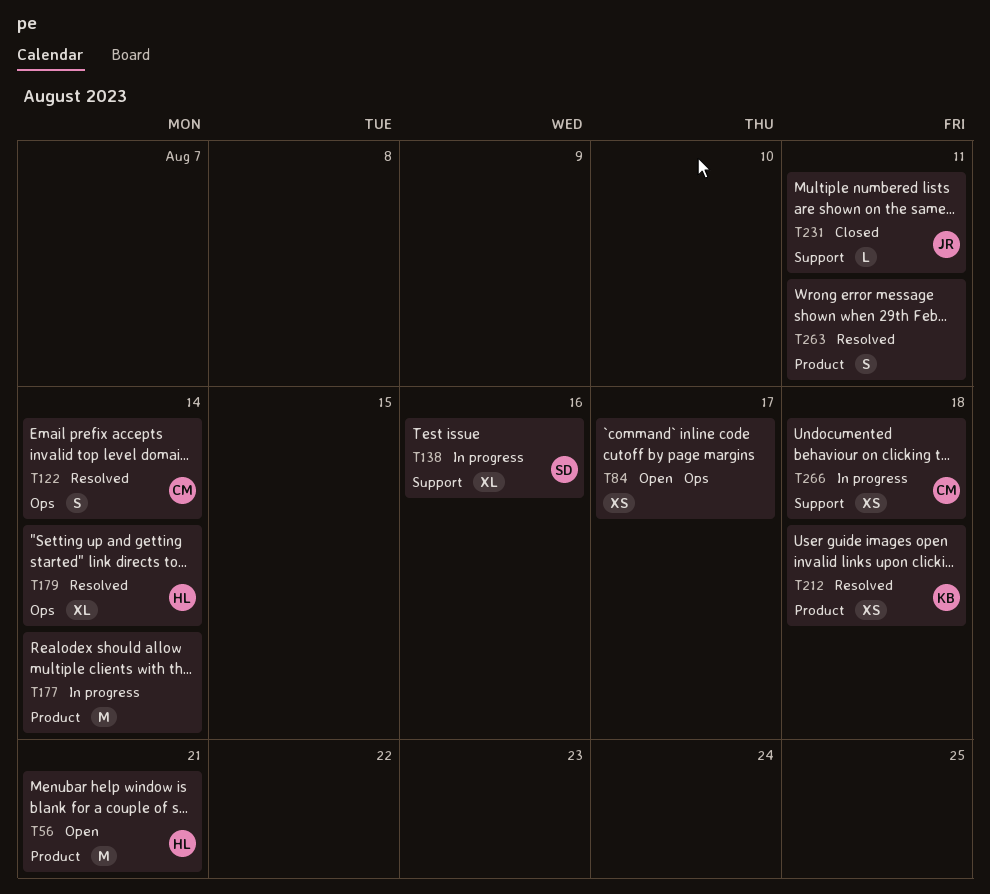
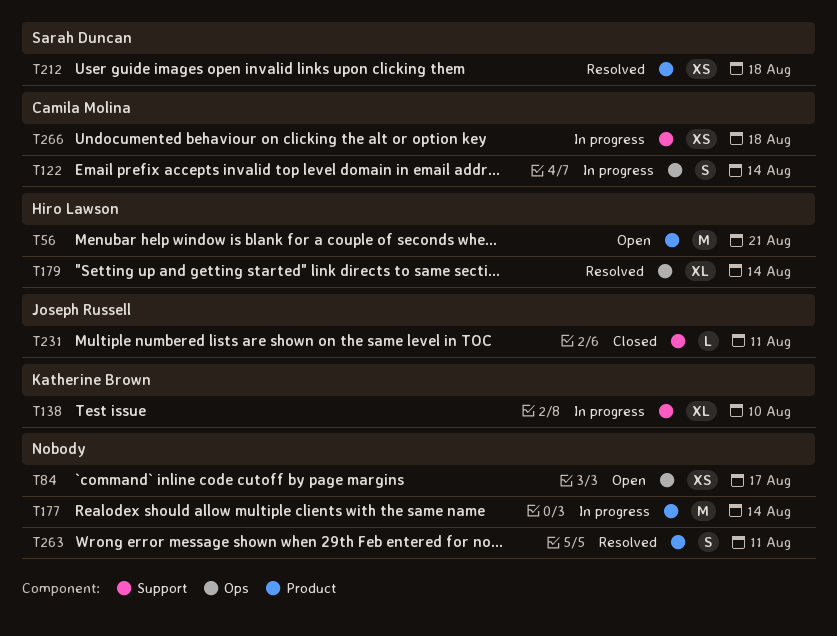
T122, status: Resolved -> In progress
T138, owner: Sarah Duncan -> Katherine Brown
T138, due: Aug 16 -> Aug 10
T212, owner: Katherine Brown -> Sarah Duncan

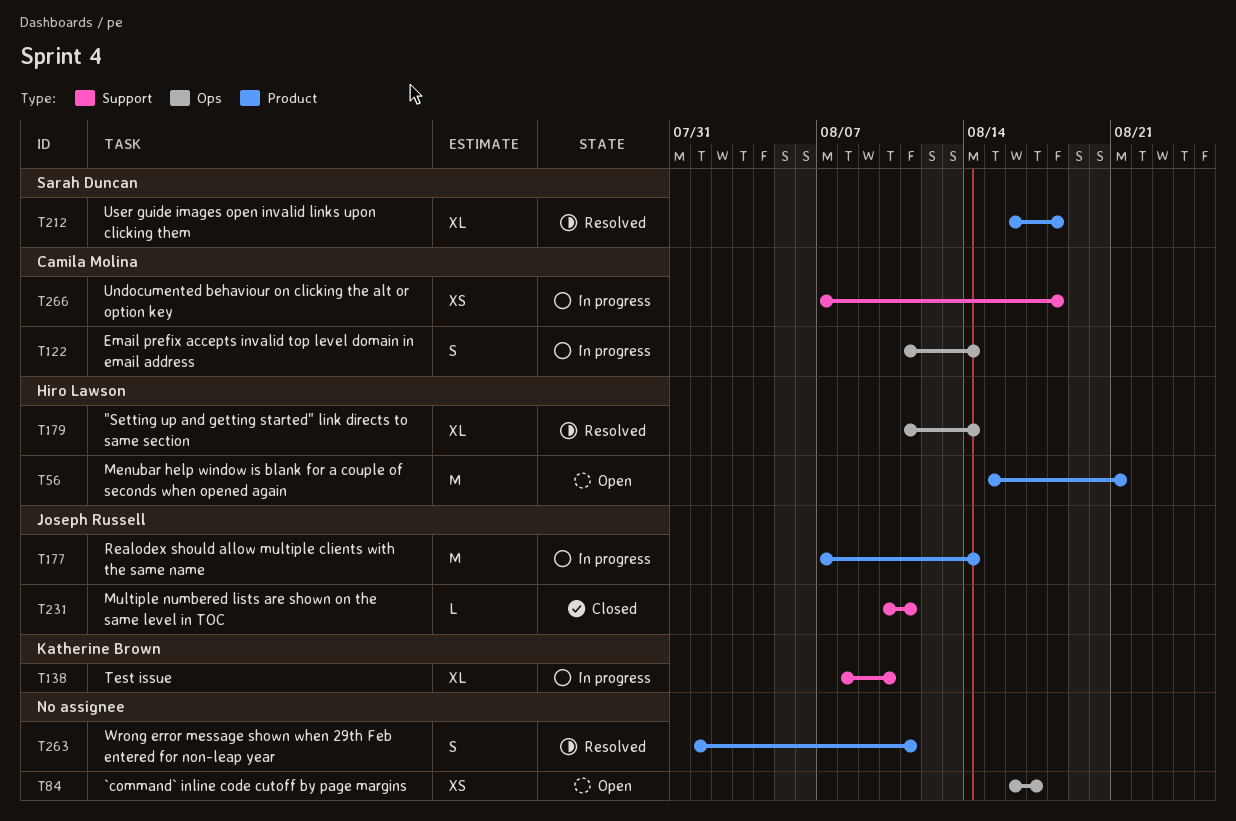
T177, owner: none -> Joseph Russell
T212, estimate: XS -> XL

